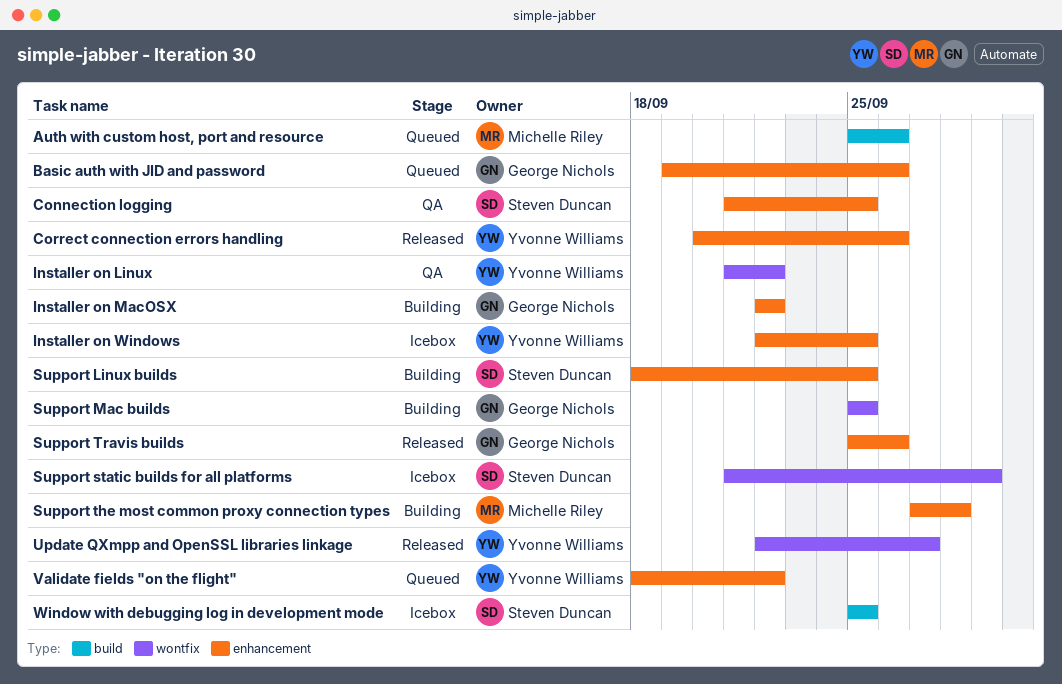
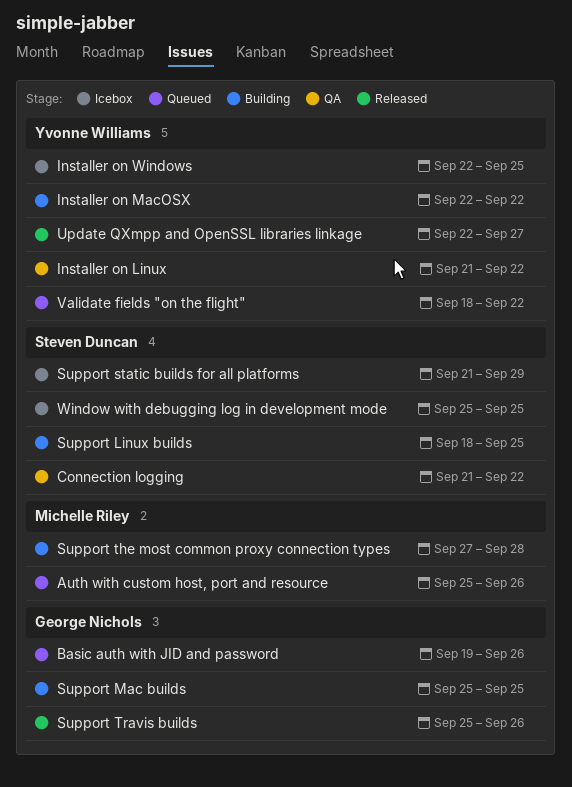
Connection logging, due: Sep 25 -> Sep 22
Correct connection errors handling: present -> none
Installer on MacOSX, owner: George Nichols -> Yvonne Williams

